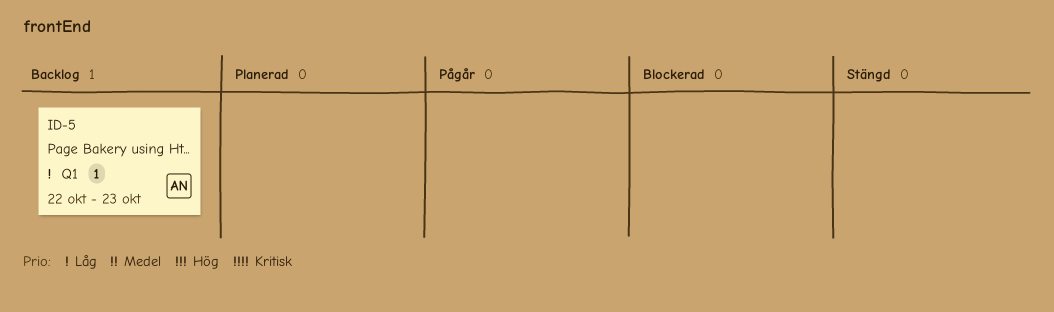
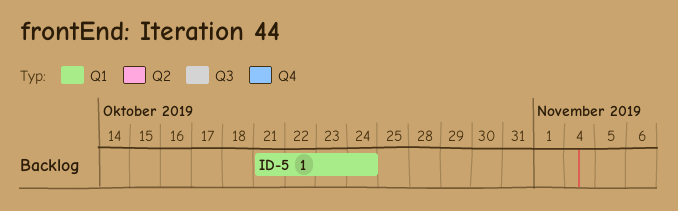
ID-5, start: Oct 22 -> Oct 21
ID-5, due: Oct 23 -> Oct 24

